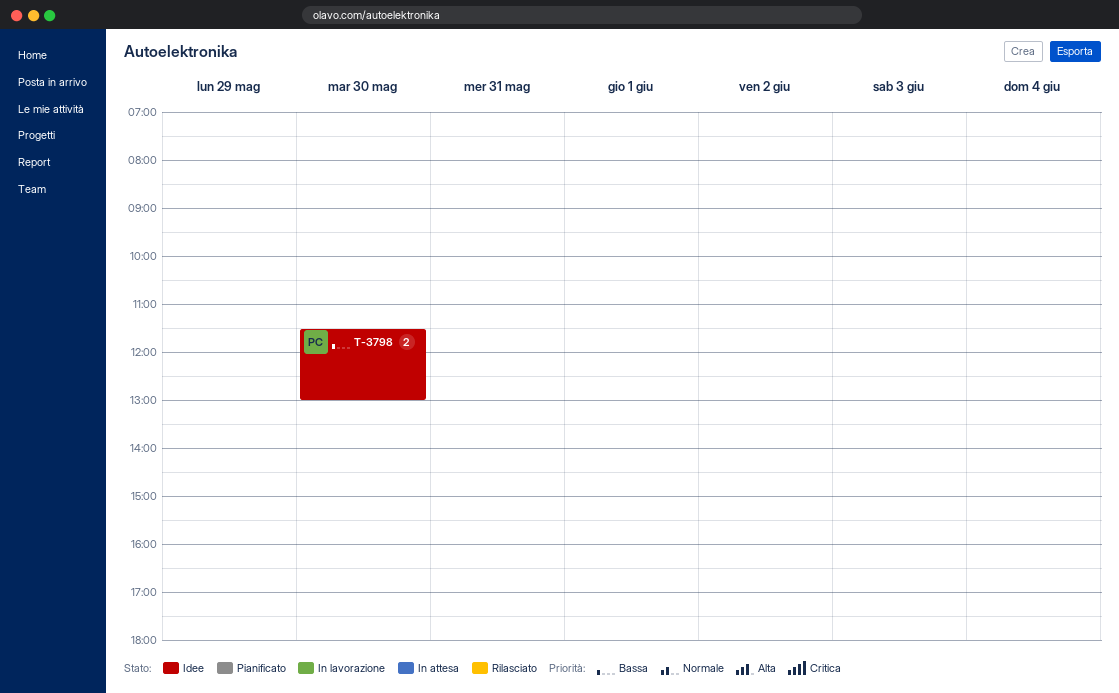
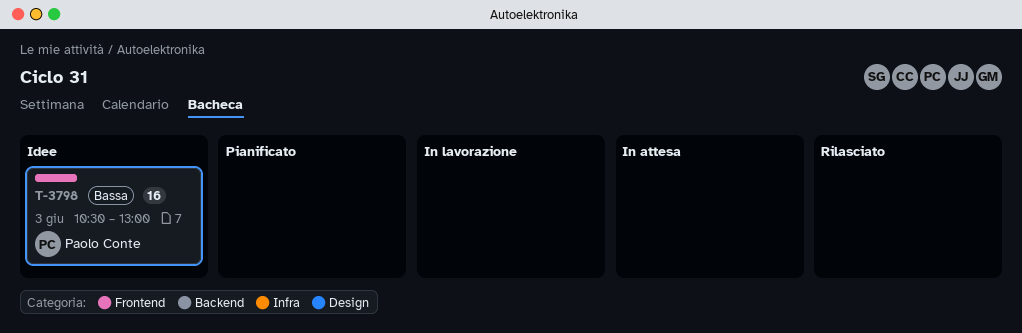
T-3798, estimate: 2 -> 16
T-3798, day: May 30 -> Jun 3
T-3798, begins: 11:30 -> 10:30

